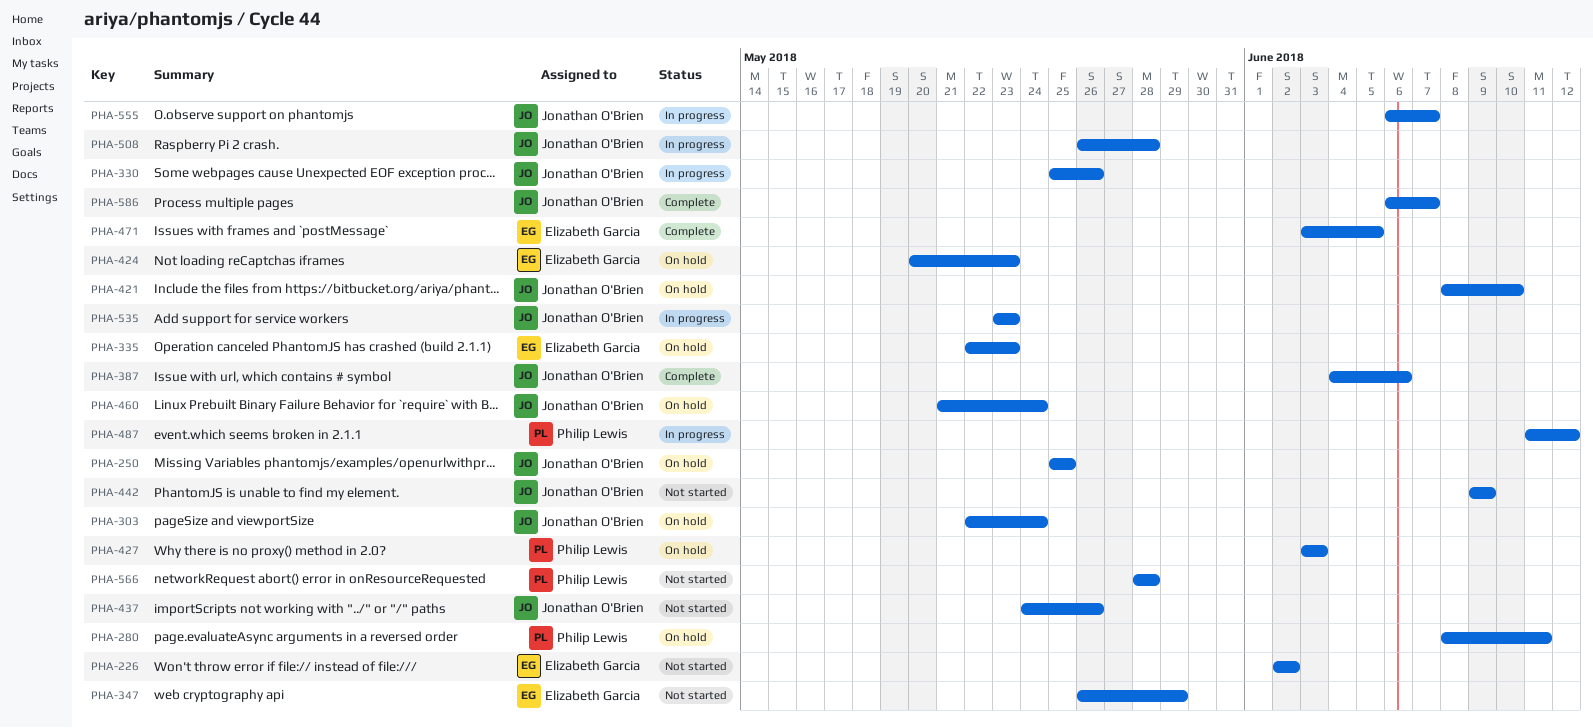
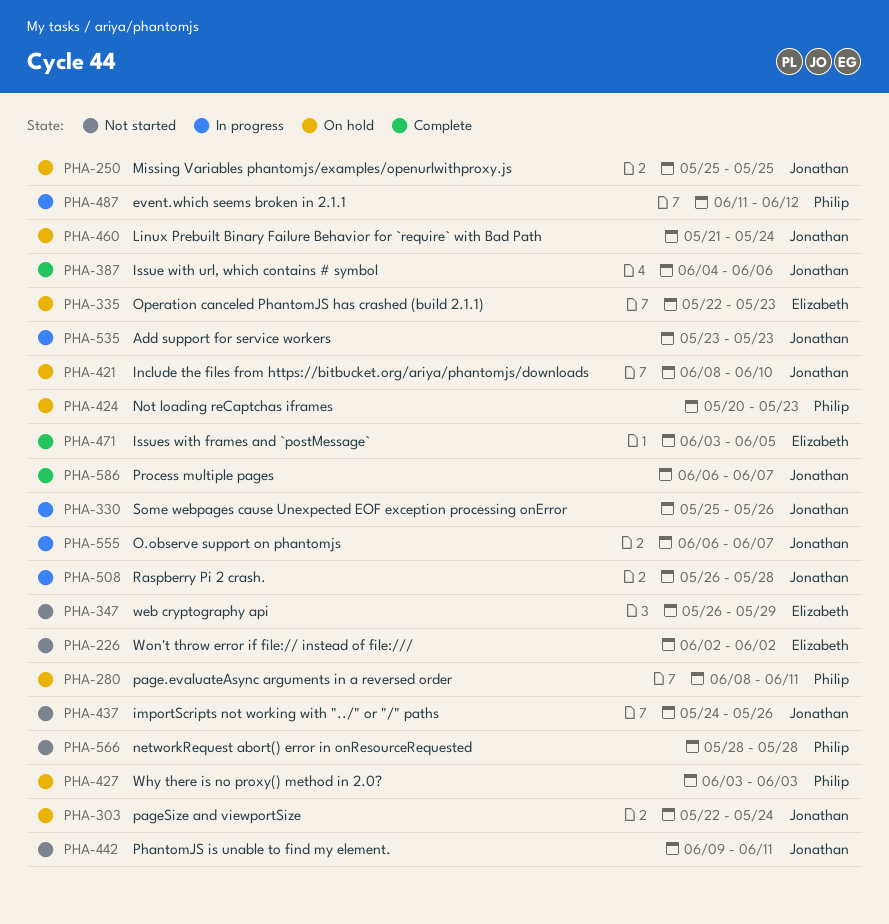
PHA-424, owner: Elizabeth Garcia -> Philip Lewis
PHA-442, due: Jun 9 -> Jun 11

